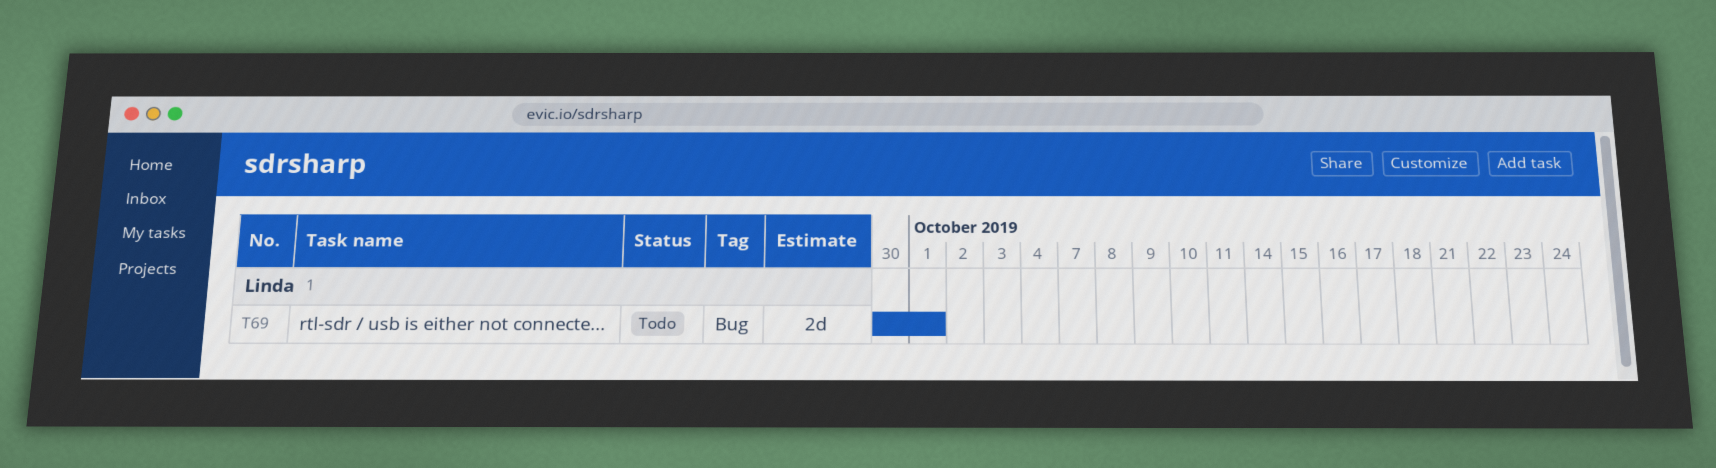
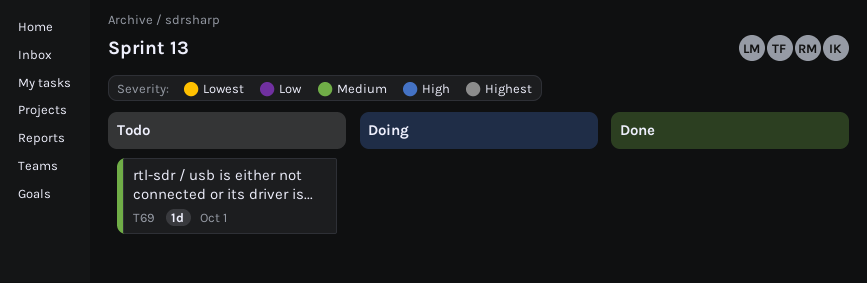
T69, estimate: 2d -> 1d

